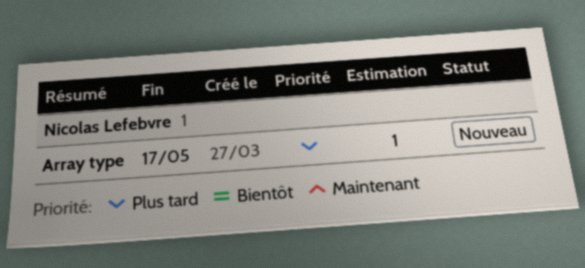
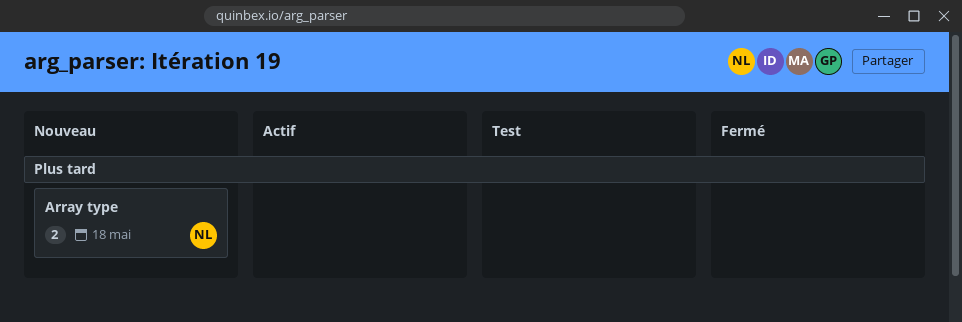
Array type, estimate: 1 -> 2
Array type, due: May 17 -> May 18

